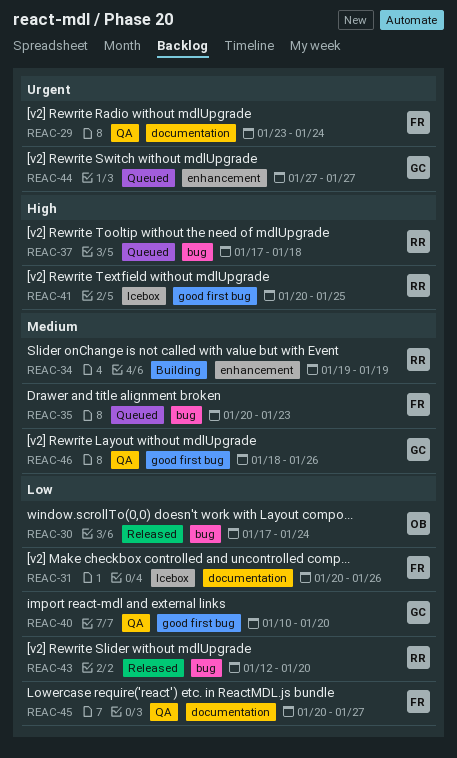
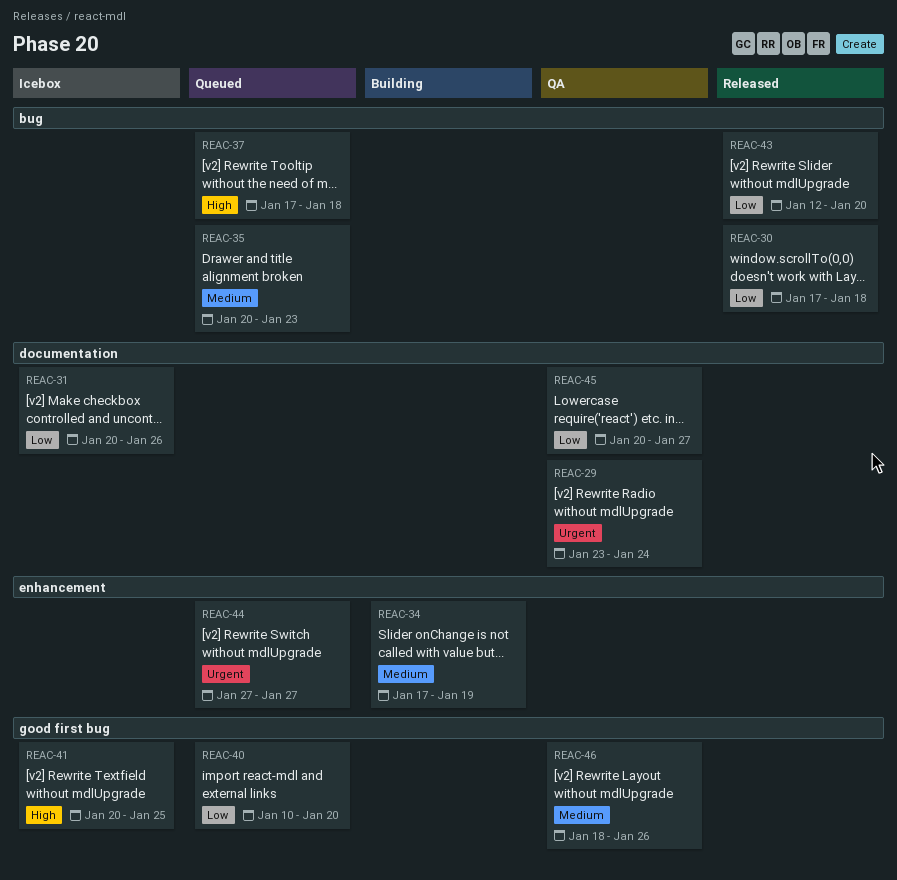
REAC-30, due: Jan 24 -> Jan 18
REAC-34, start: Jan 19 -> Jan 17
REAC-40, status: QA -> Queued

